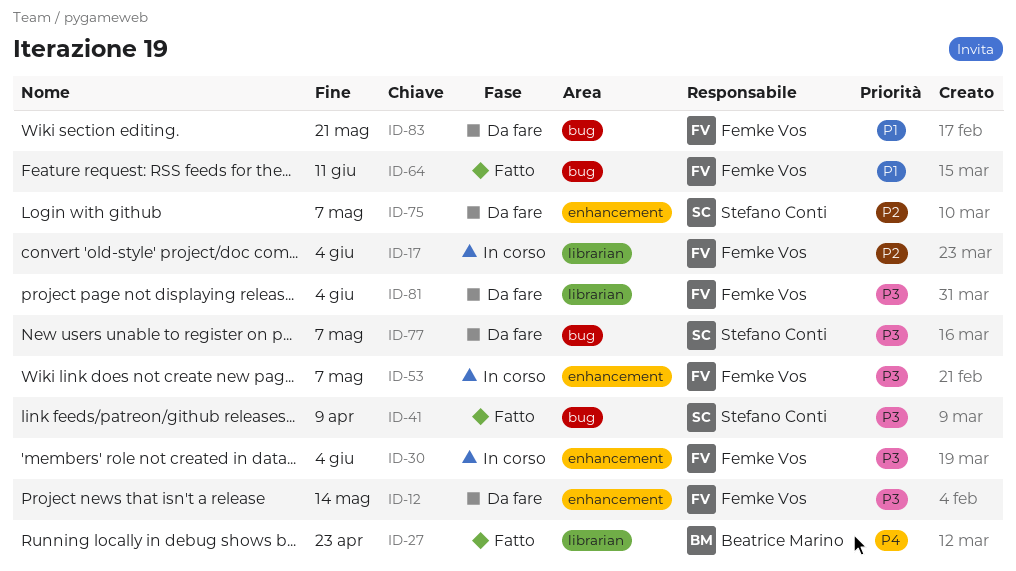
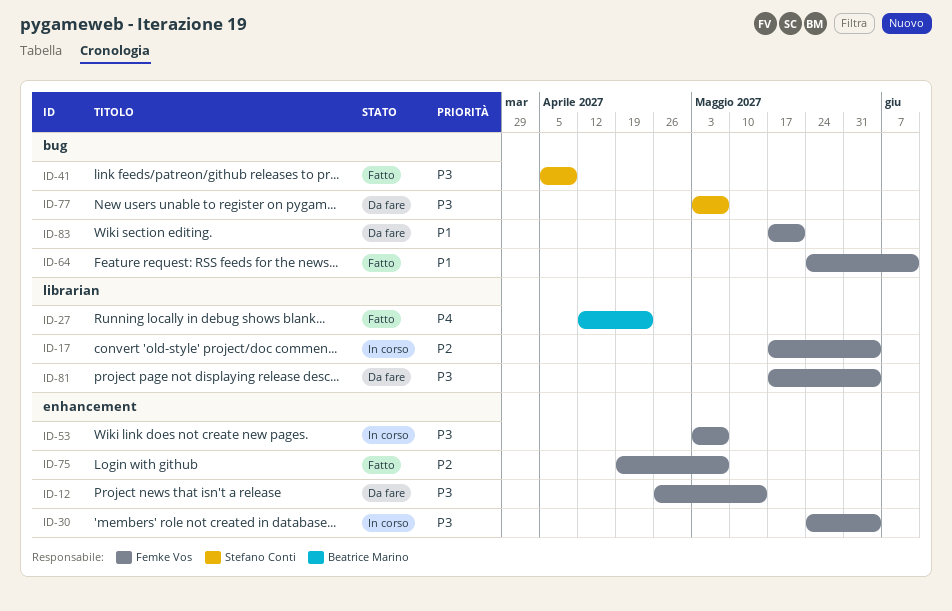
ID-75, status: Da fare -> Fatto
ID-75, owner: Stefano Conti -> Femke Vos

